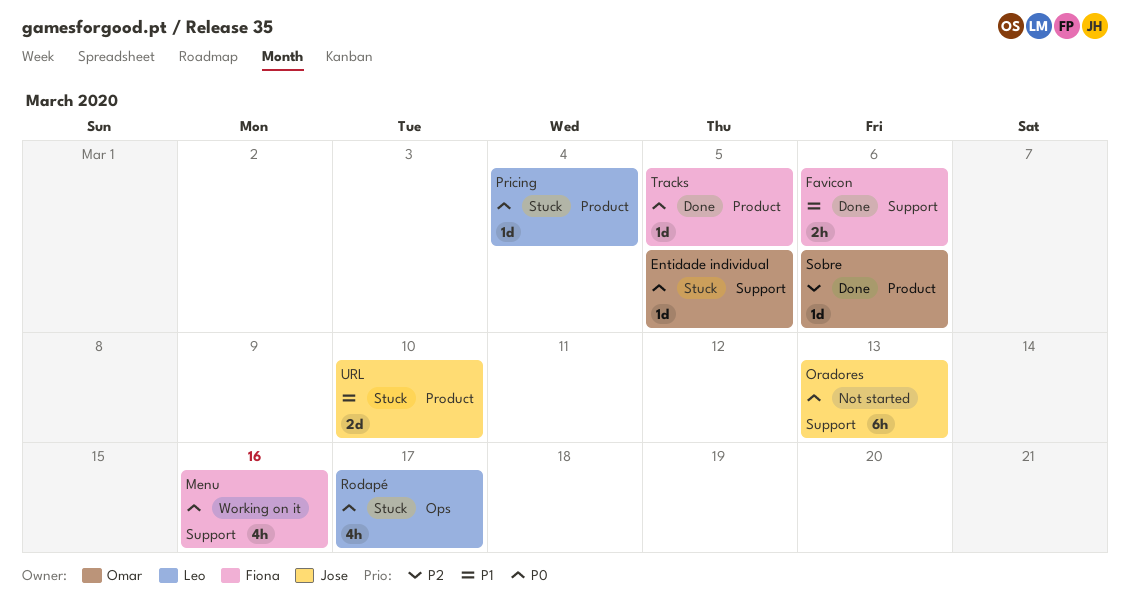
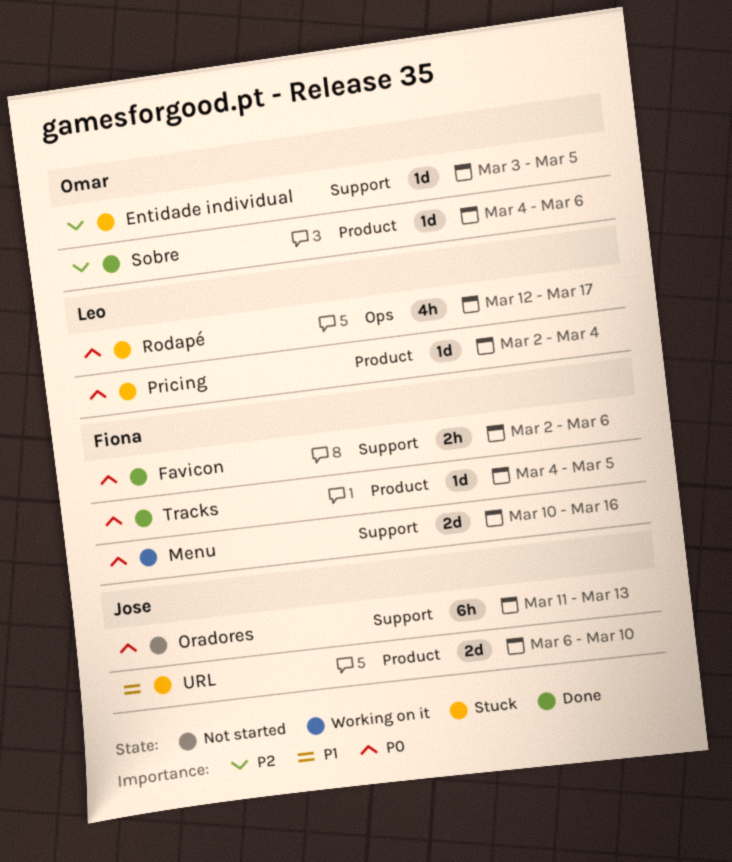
Entidade individual, priority: P0 -> P2
Favicon, priority: P1 -> P0
Menu, estimate: 4h -> 2d

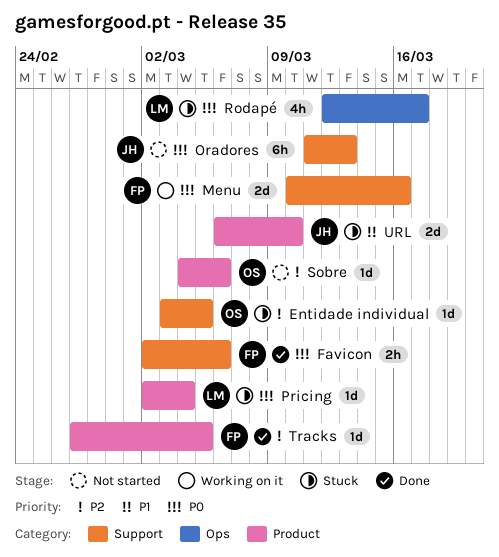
Sobre, status: Done -> Not started
Tracks, priority: P0 -> P2
Tracks, start: Mar 4 -> Feb 27

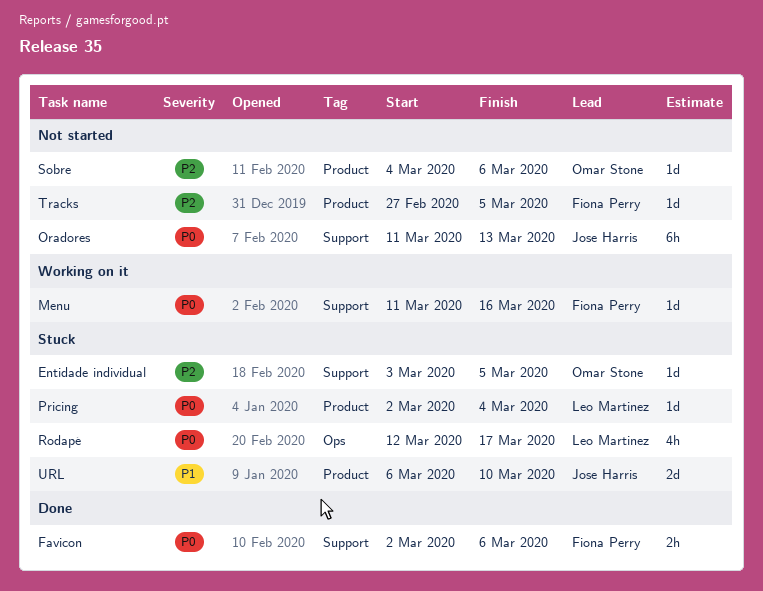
Menu, estimate: 2d -> 1d
Menu, start: Mar 10 -> Mar 11
Tracks, status: Done -> Not started

